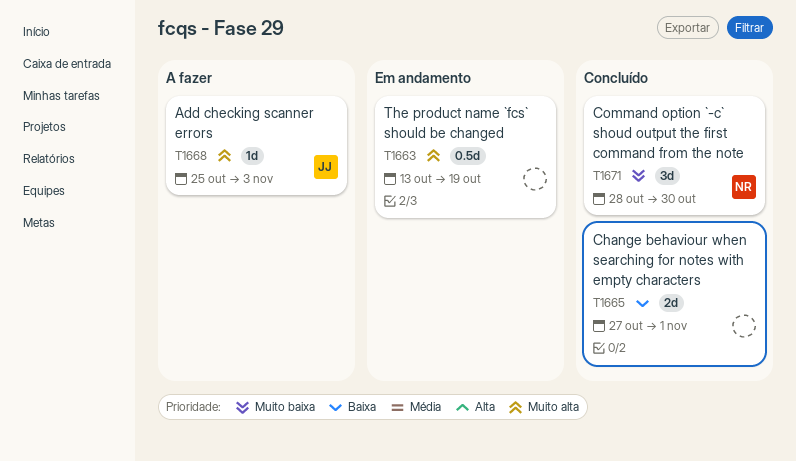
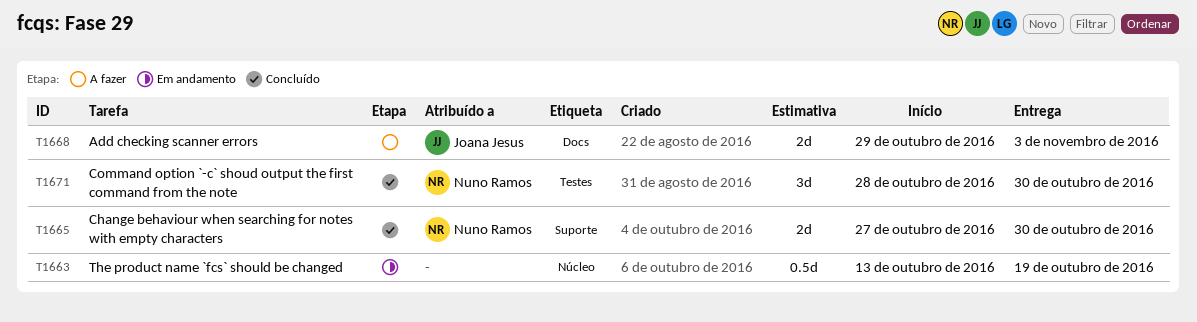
T1665, owner: none -> Nuno Ramos
T1665, due: Nov 1 -> Oct 30
T1668, estimate: 1d -> 2d
T1668, start: Oct 25 -> Oct 29

